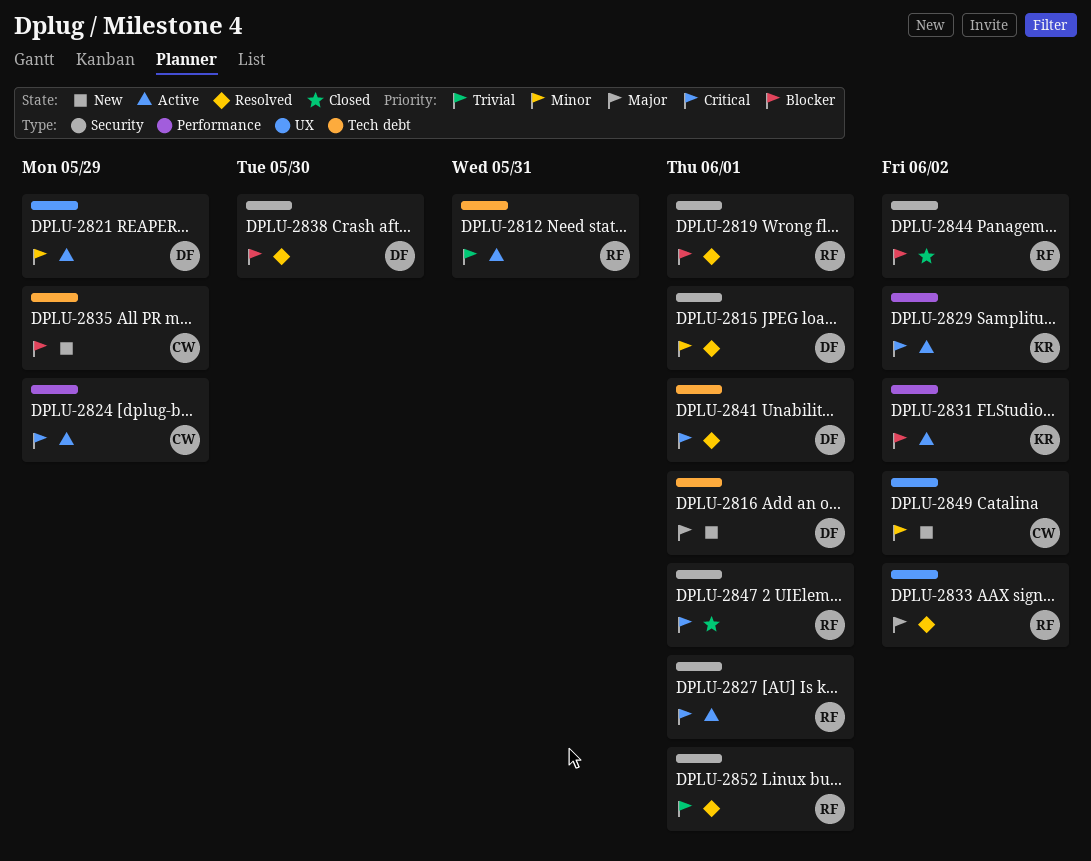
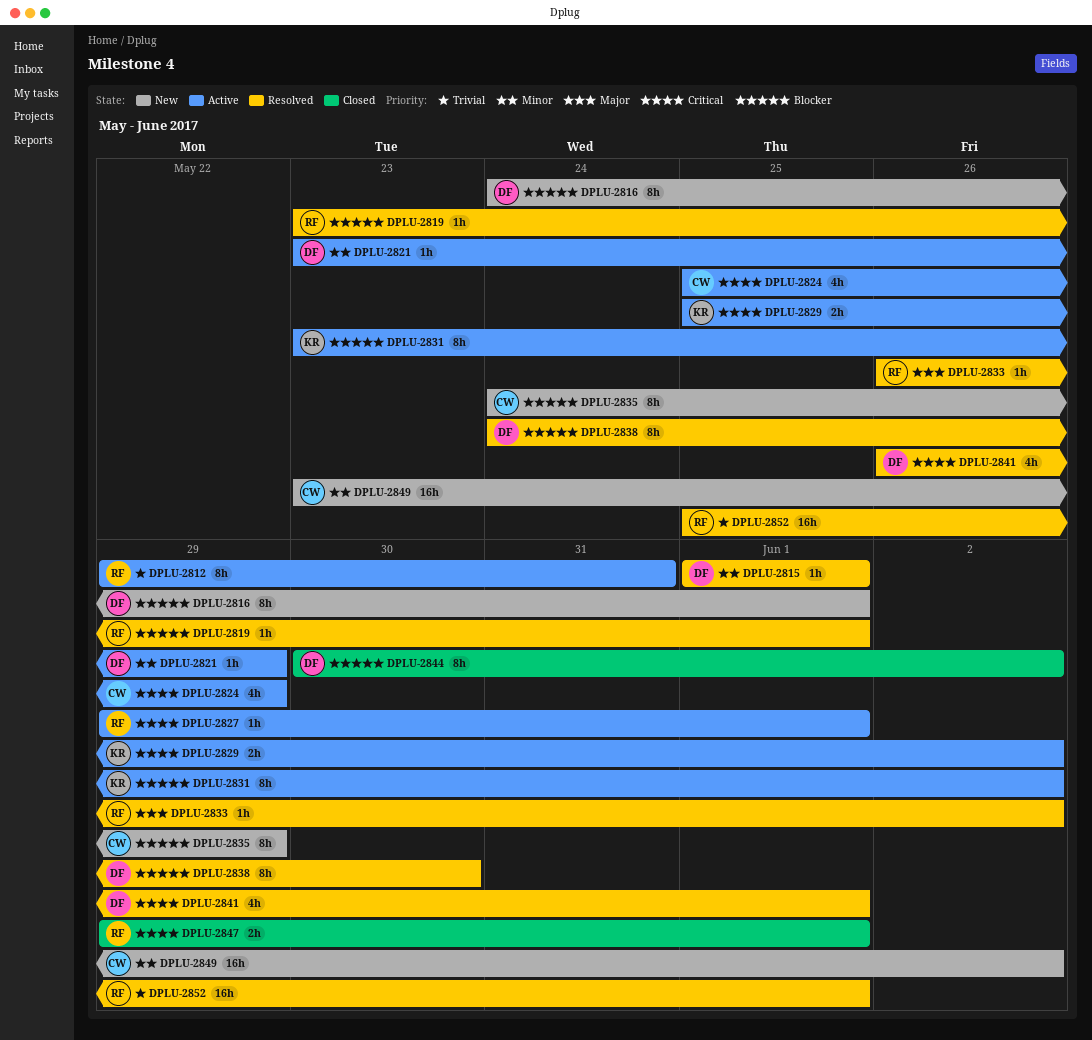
DPLU-2816, priority: Major -> Blocker
DPLU-2844, owner: RF -> DF

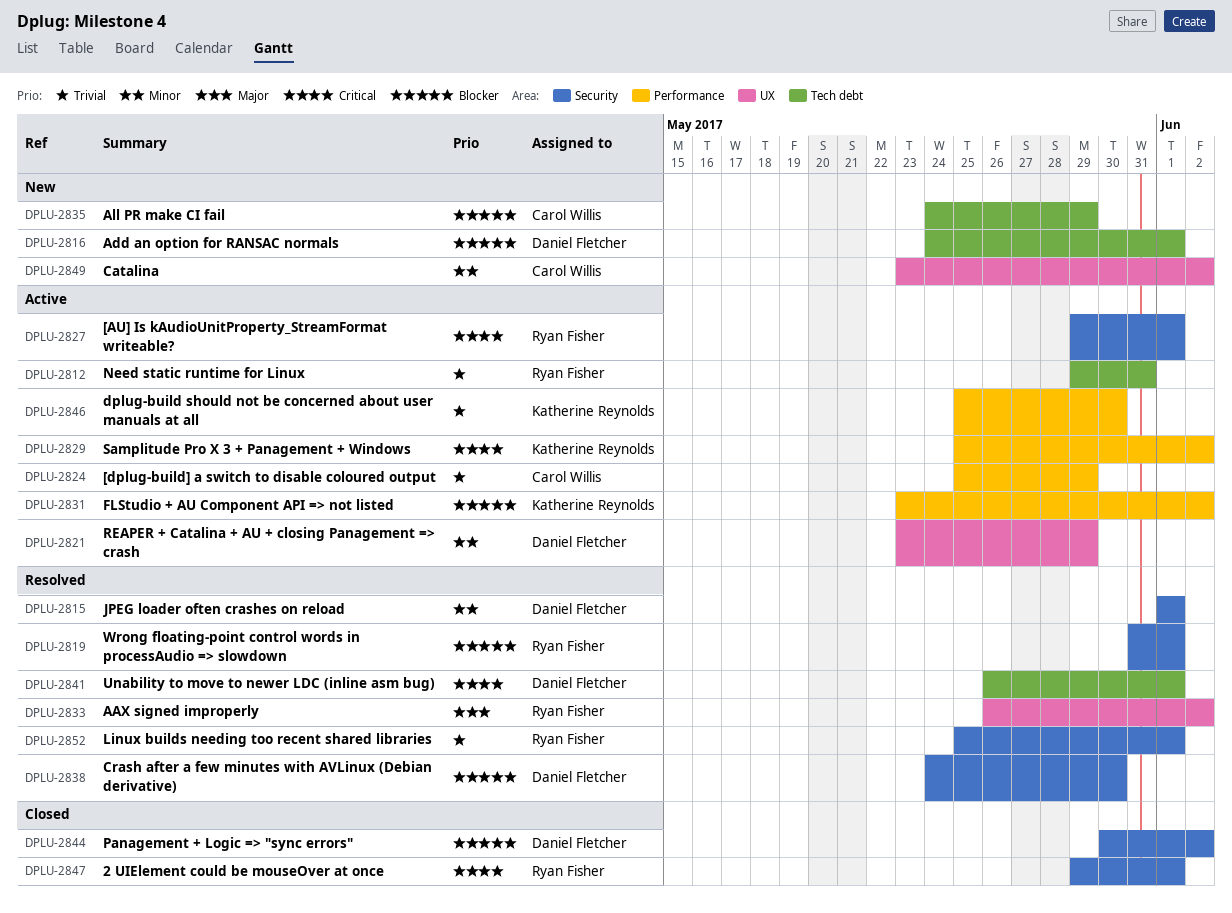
DPLU-2819, start: May 23 -> May 31
DPLU-2824, priority: Critical -> Trivial
DPLU-2846: none -> present

